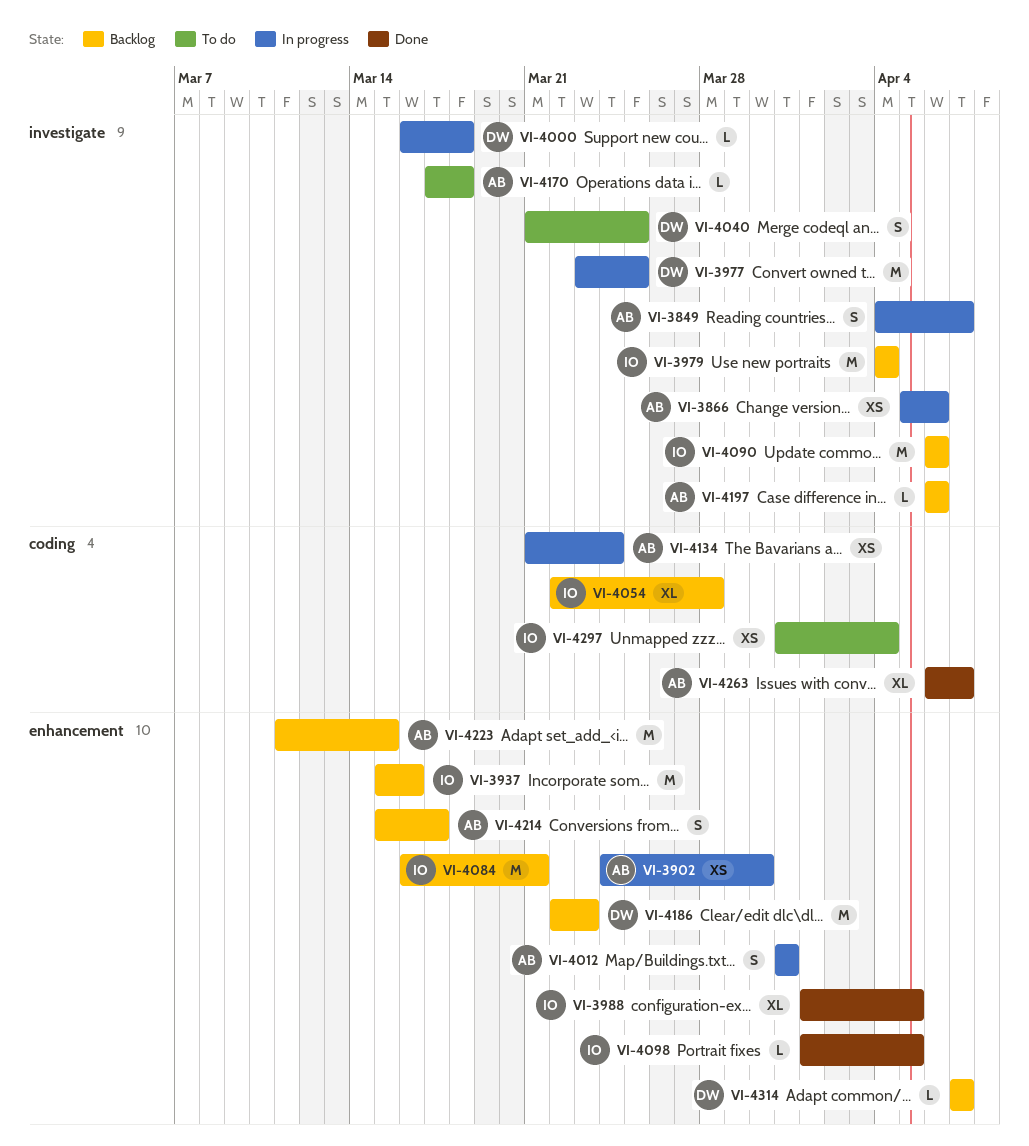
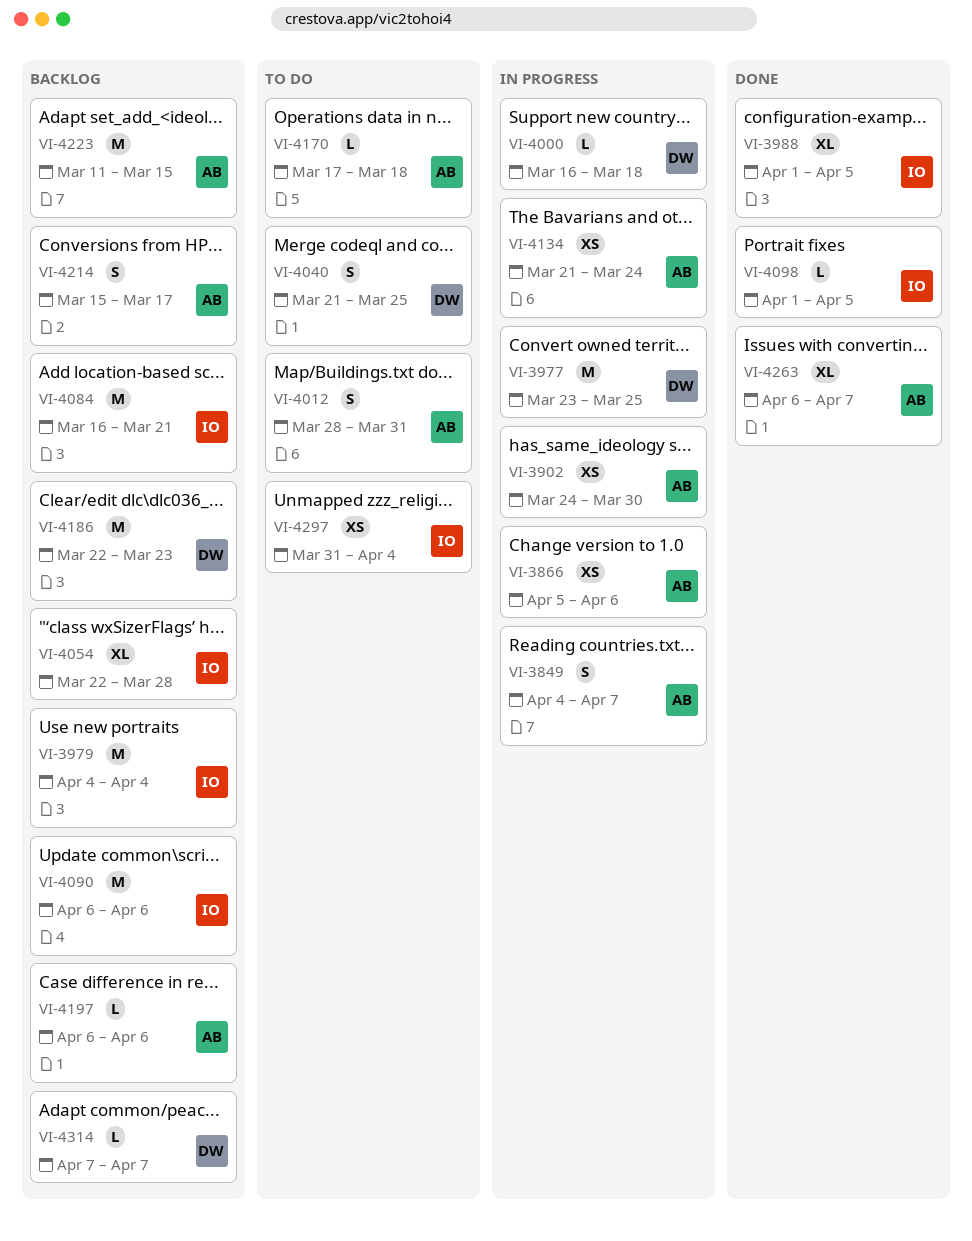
VI-3937: present -> none
VI-4012, status: In progress -> To do
VI-4012, start: Mar 31 -> Mar 28

